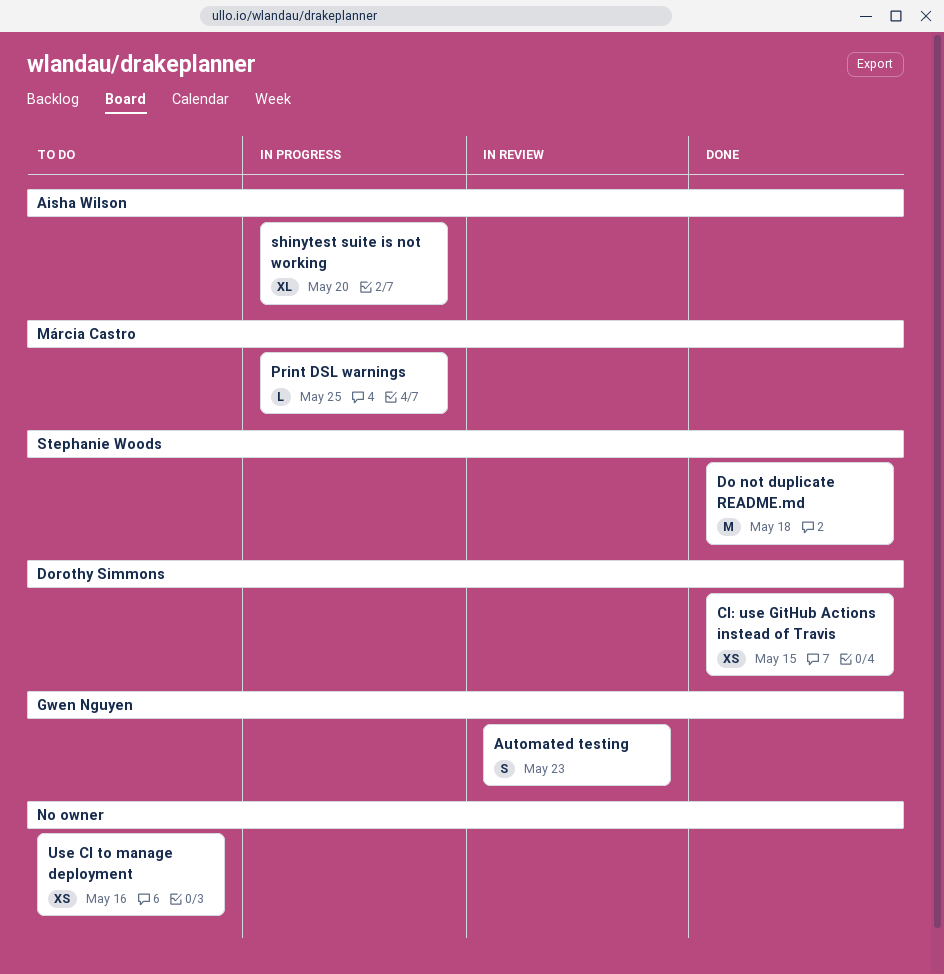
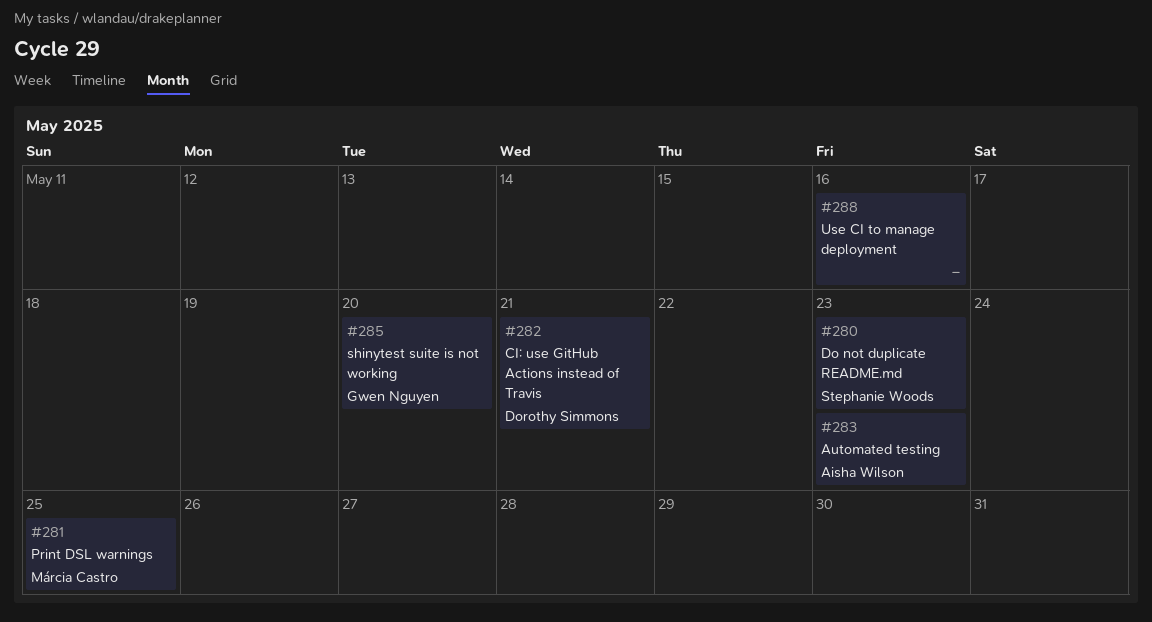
Automated testing, owner: Gwen Nguyen -> Aisha Wilson
CI: use GitHub Actions instead of Travis, due: May 15 -> May 21
Do not duplicate README.md, due: May 18 -> May 23
shinytest suite is not working, owner: Aisha Wilson -> Gwen Nguyen

